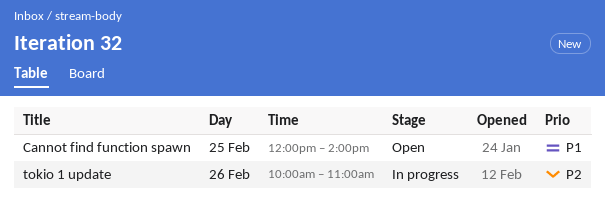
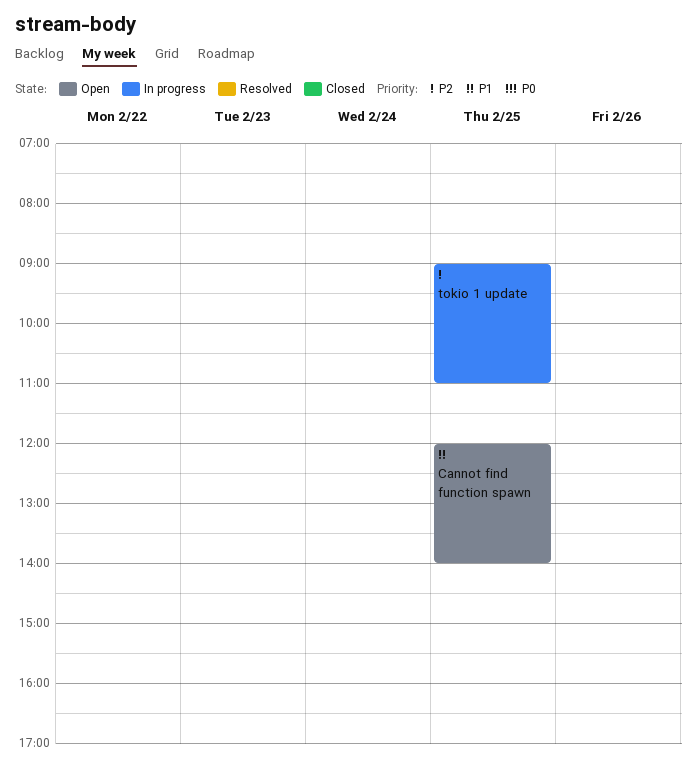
tokio 1 update, day: Feb 26 -> Feb 25
tokio 1 update, begins: 10:00 -> 09:00

